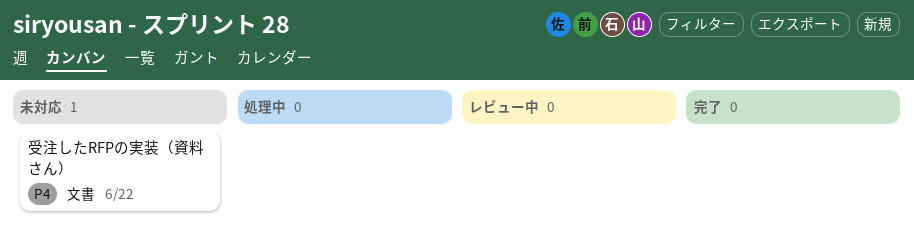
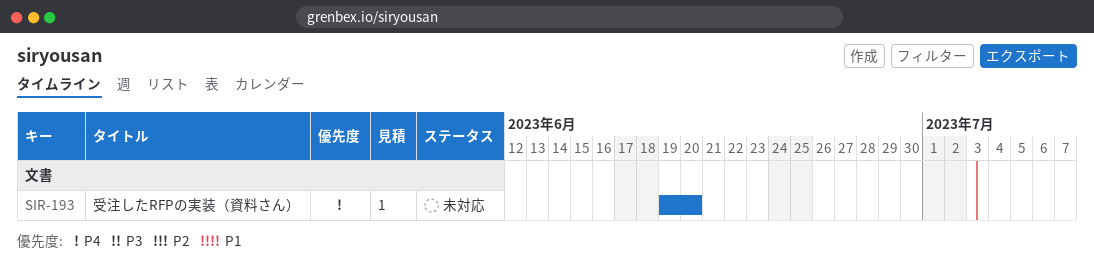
受注したRFPの実装（資料さん）, due: Jun 22 -> Jun 20

